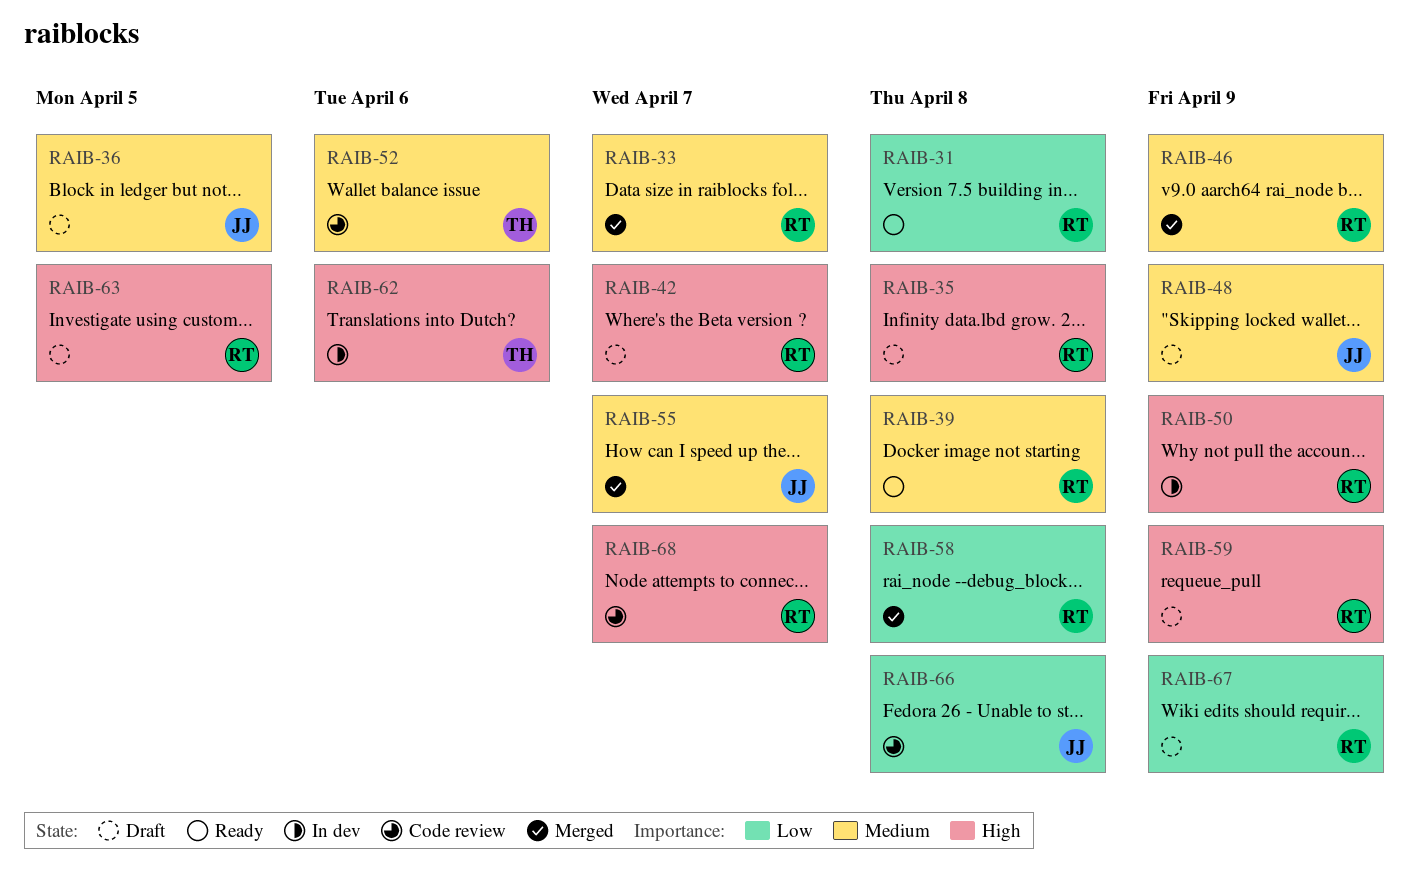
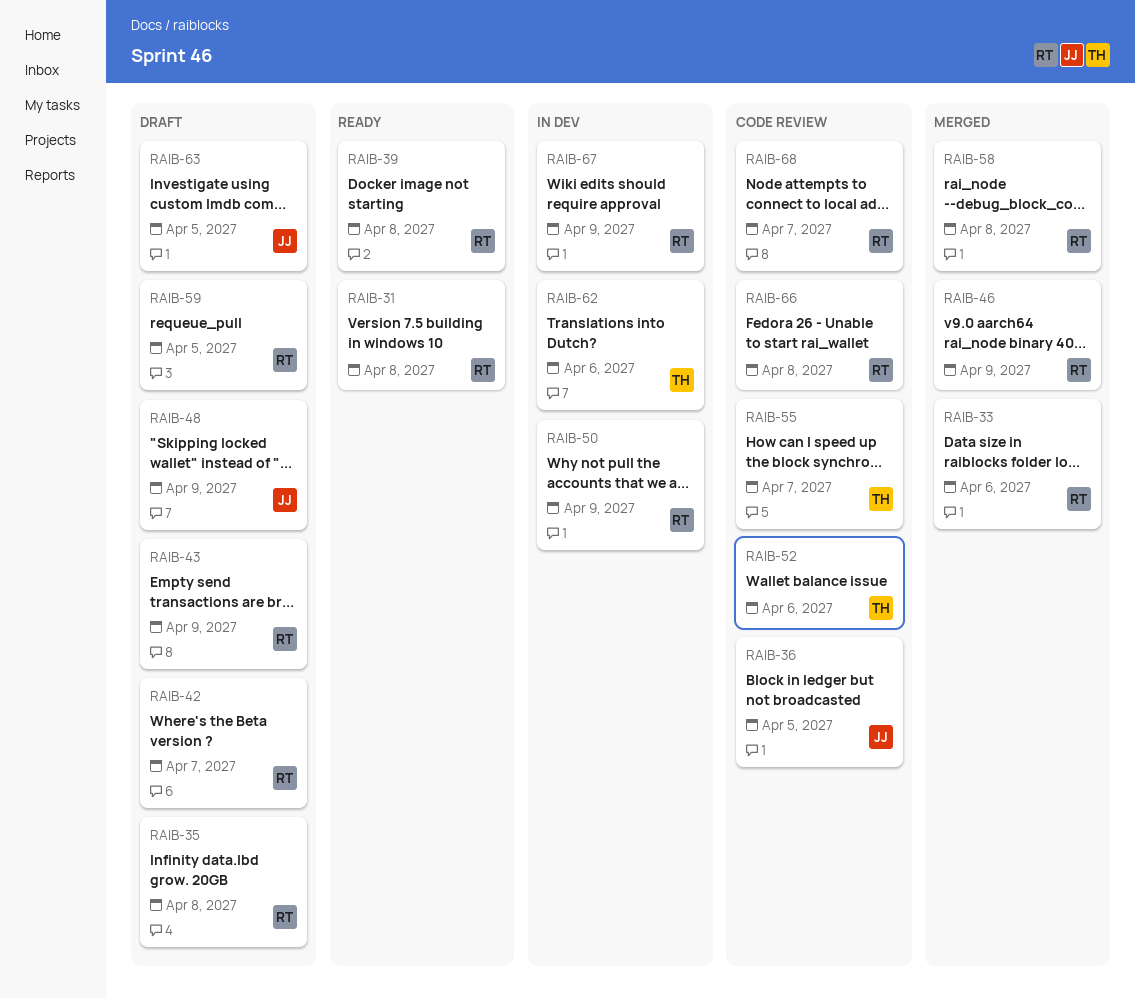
RAIB-33, due: Apr 7 -> Apr 6
RAIB-36, status: Draft -> Code review
RAIB-43: none -> present
RAIB-55, status: Merged -> Code review
RAIB-55, owner: JJ -> TH
RAIB-59, due: Apr 9 -> Apr 5
RAIB-63, owner: RT -> JJ
RAIB-66, owner: JJ -> RT
RAIB-67, status: Draft -> In dev

